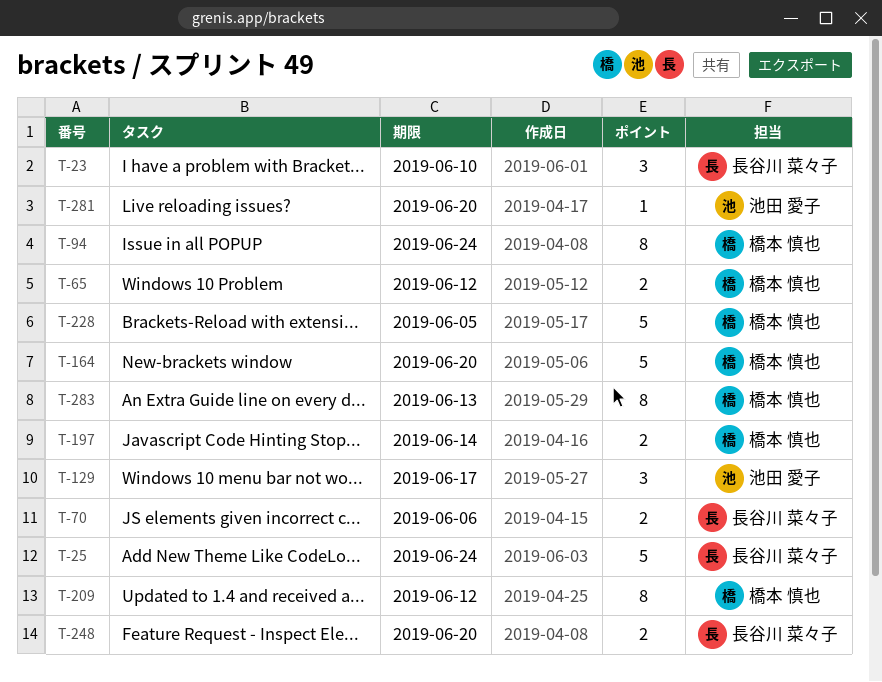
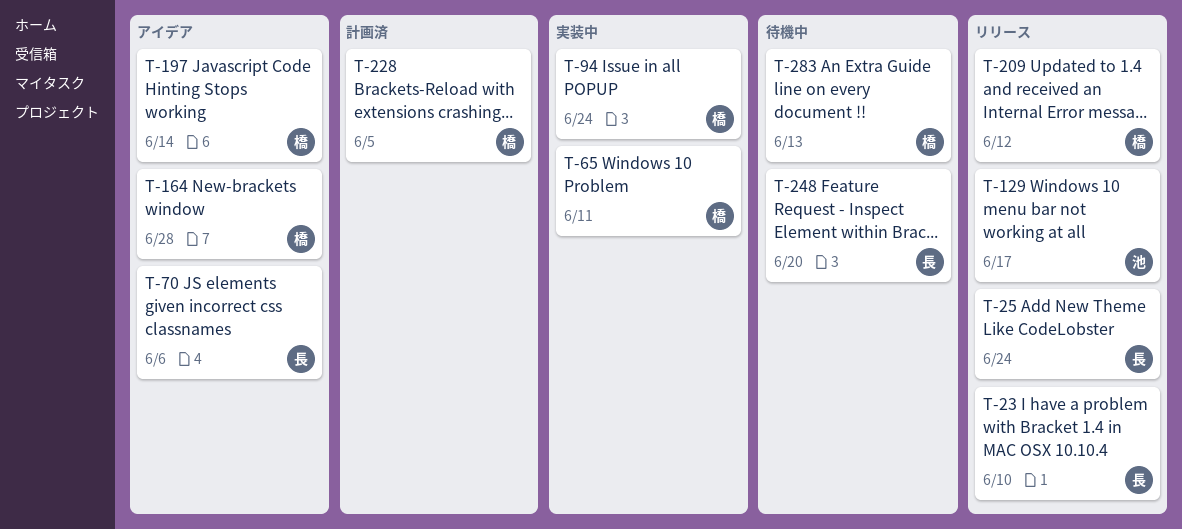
T-65, due: Jun 12 -> Jun 11
T-164, due: Jun 20 -> Jun 28
T-281: present -> none

